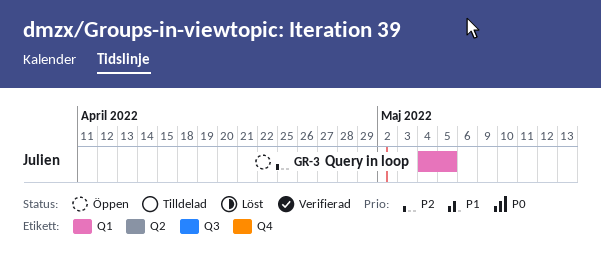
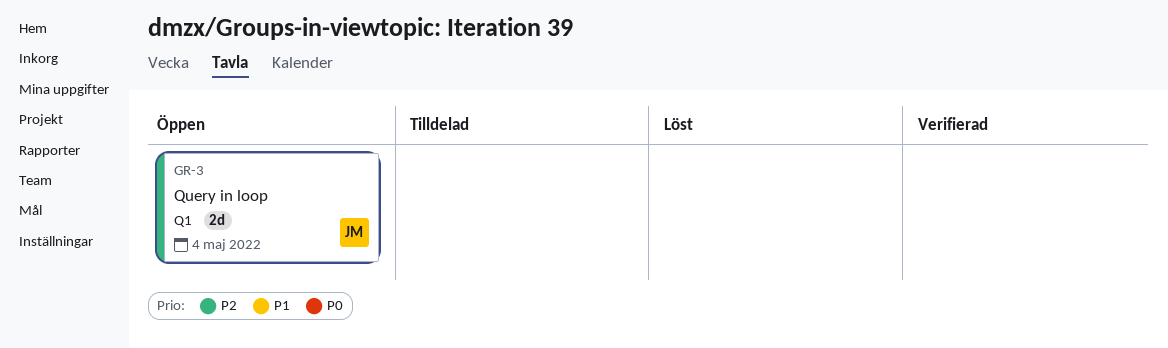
GR-3, due: May 5 -> May 4

